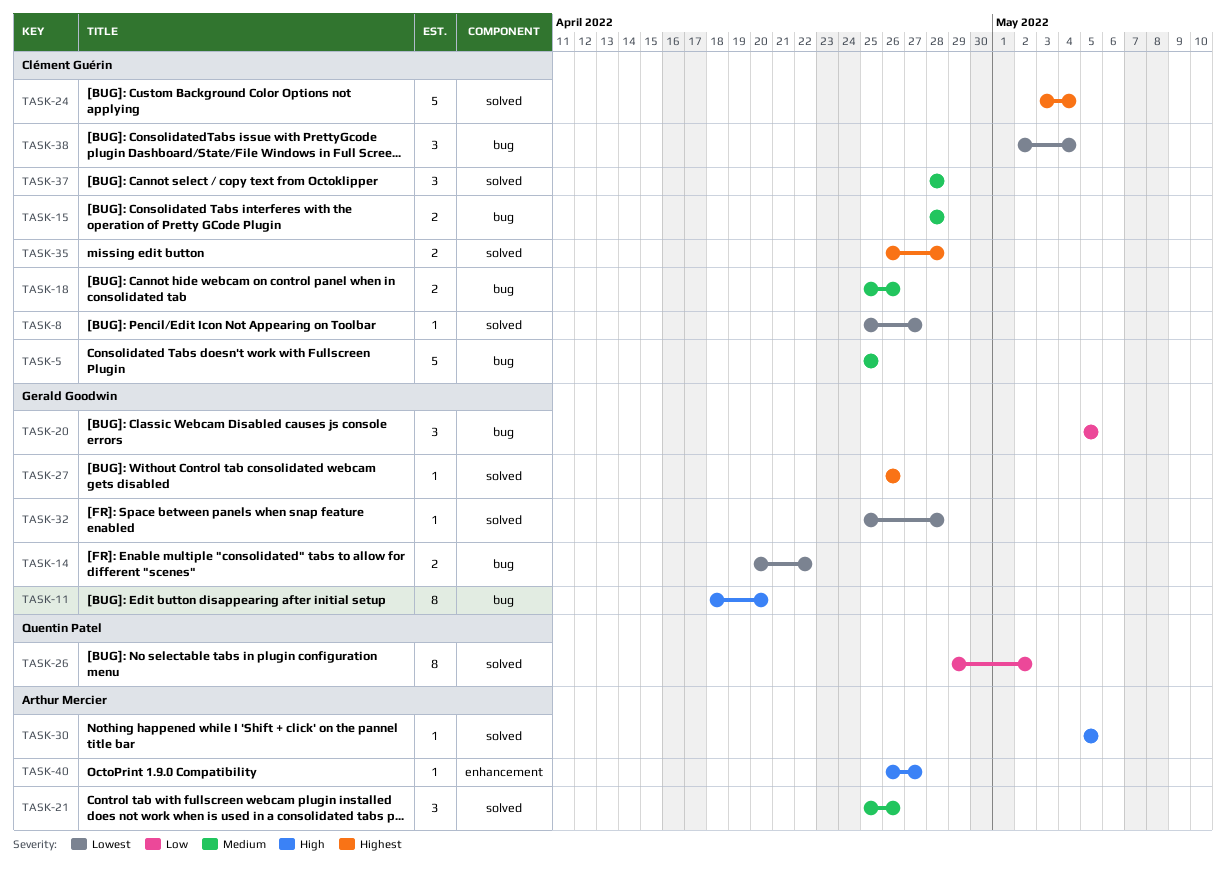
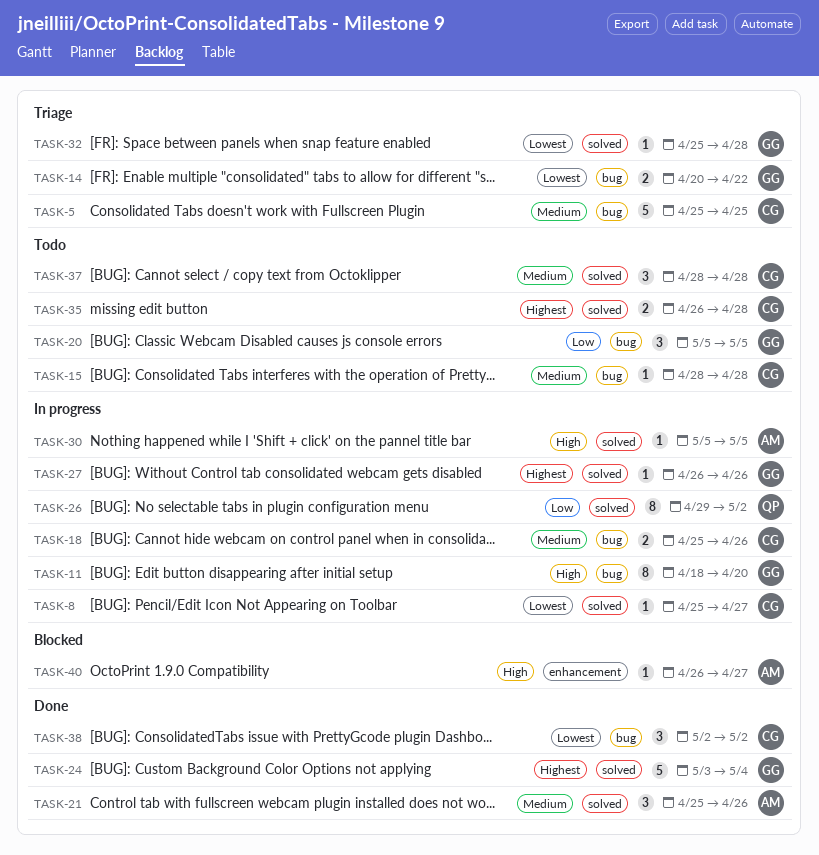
TASK-15, estimate: 2 -> 1
TASK-24, owner: Clément Guérin -> Gerald Goodwin
TASK-38, due: May 4 -> May 2

